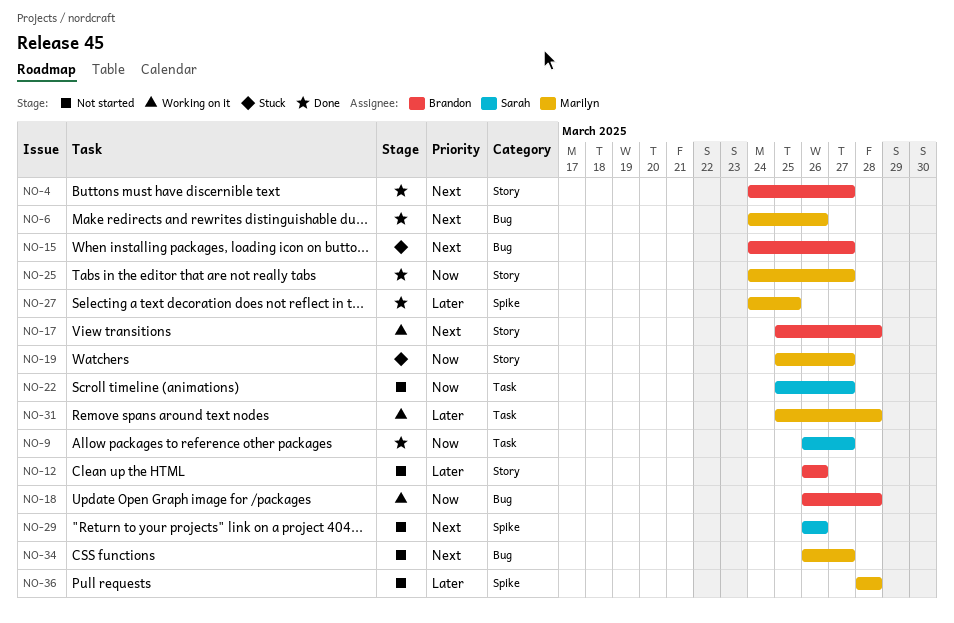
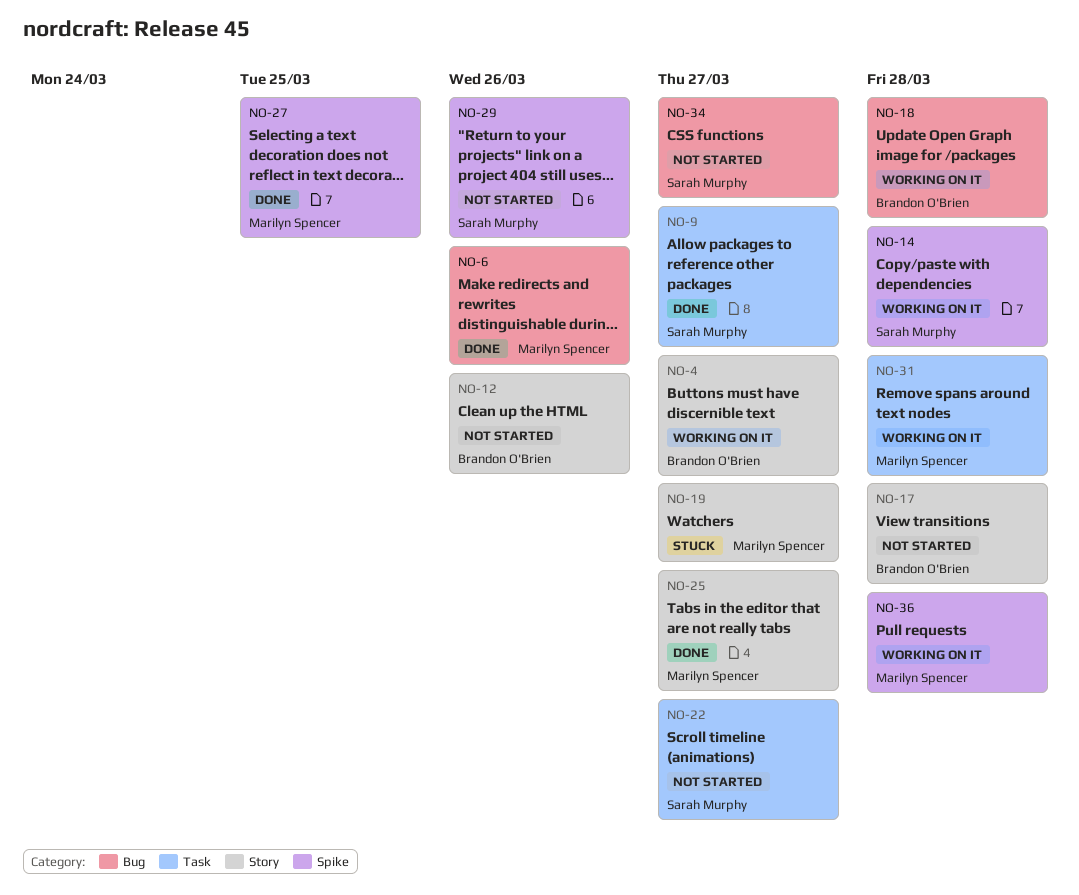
NO-4, status: Done -> Working on it
NO-14: none -> present
NO-15: present -> none
NO-17, status: Working on it -> Not started
NO-34, owner: Marilyn Spencer -> Sarah Murphy
NO-36, status: Not started -> Working on it

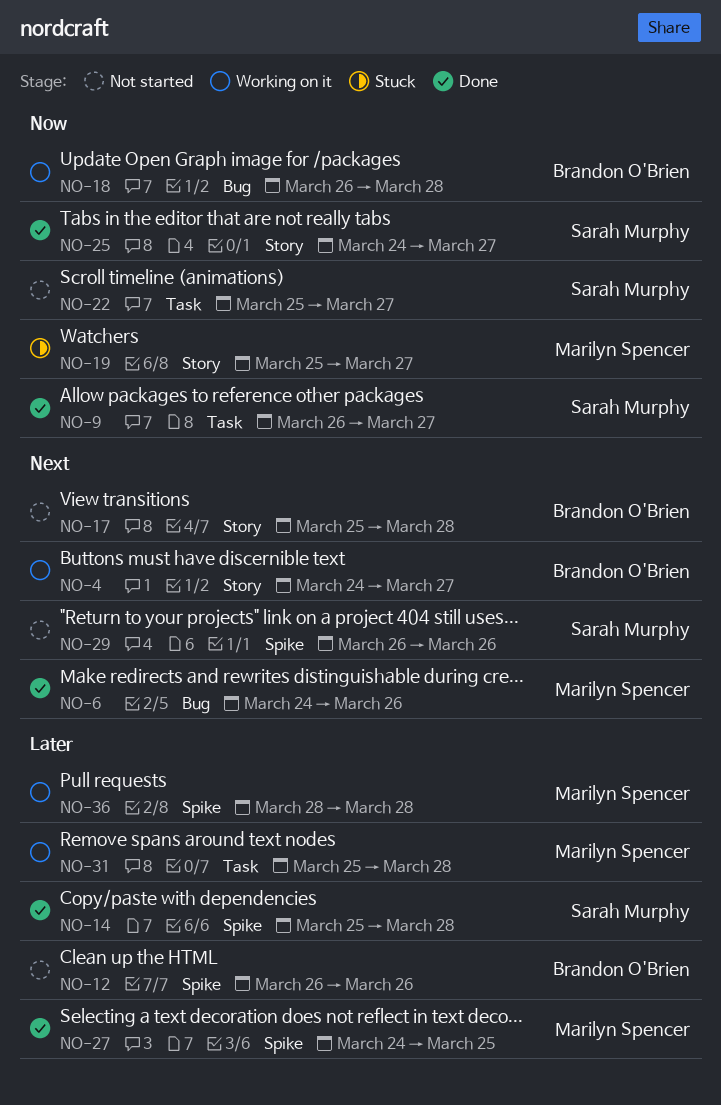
NO-12, label: Story -> Spike
NO-14, status: Working on it -> Done
NO-25, owner: Marilyn Spencer -> Sarah Murphy
NO-34: present -> none

